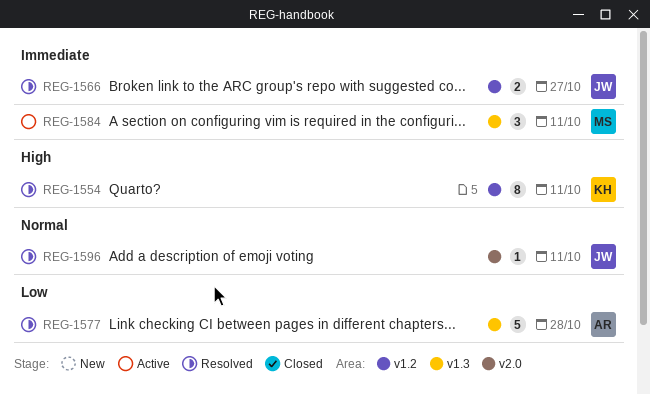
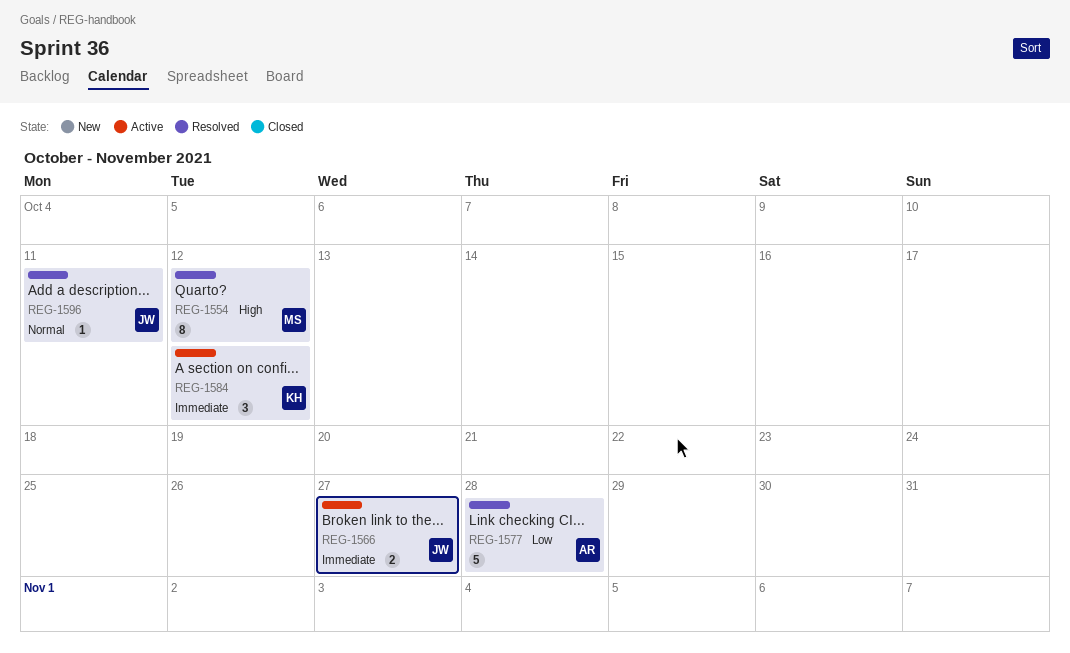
REG-1554, owner: KH -> MS
REG-1554, due: Oct 11 -> Oct 12
REG-1566, status: Resolved -> Active
REG-1584, owner: MS -> KH
REG-1584, due: Oct 11 -> Oct 12

